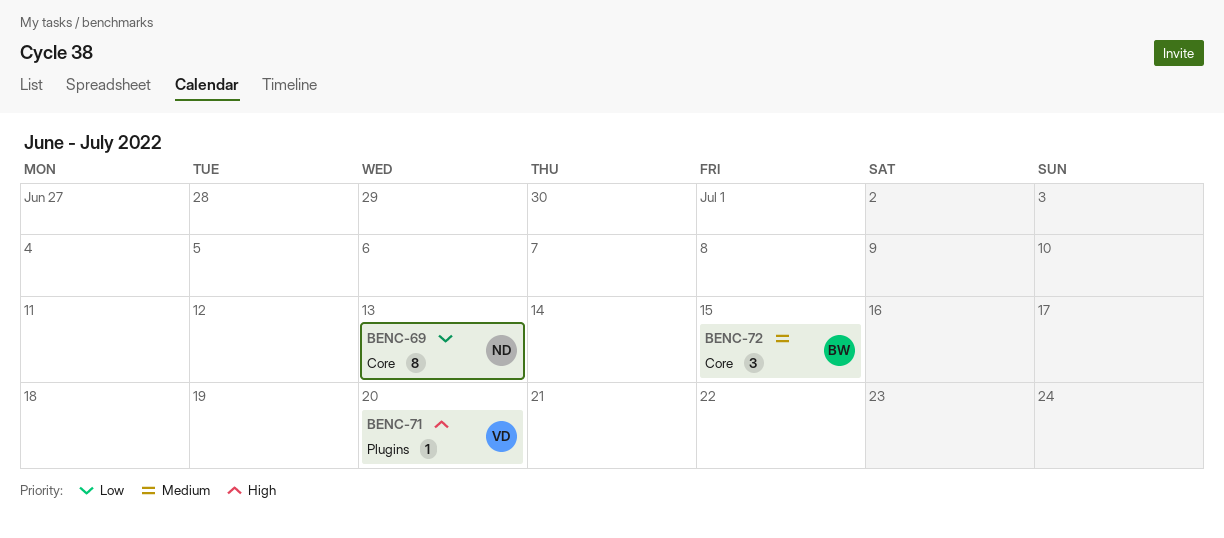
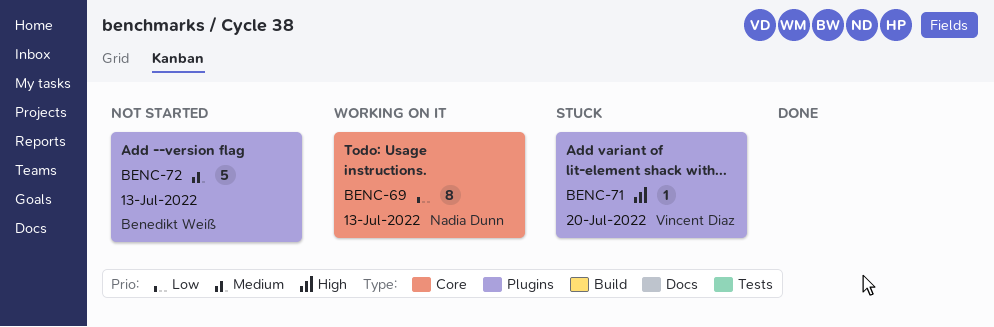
BENC-72, label: Core -> Plugins
BENC-72, estimate: 3 -> 5
BENC-72, due: Jul 15 -> Jul 13

